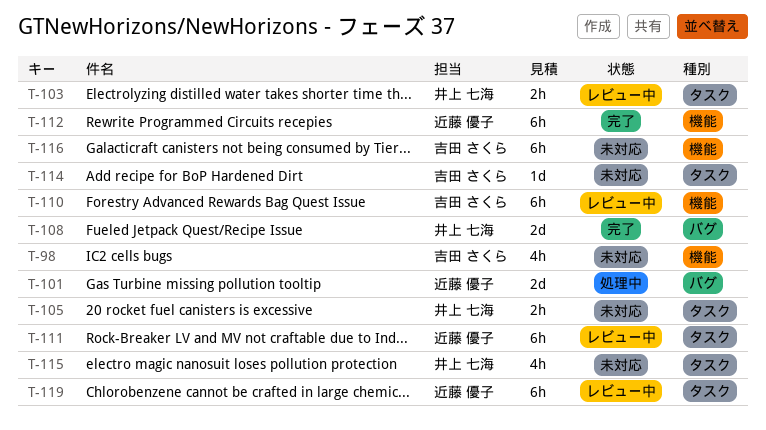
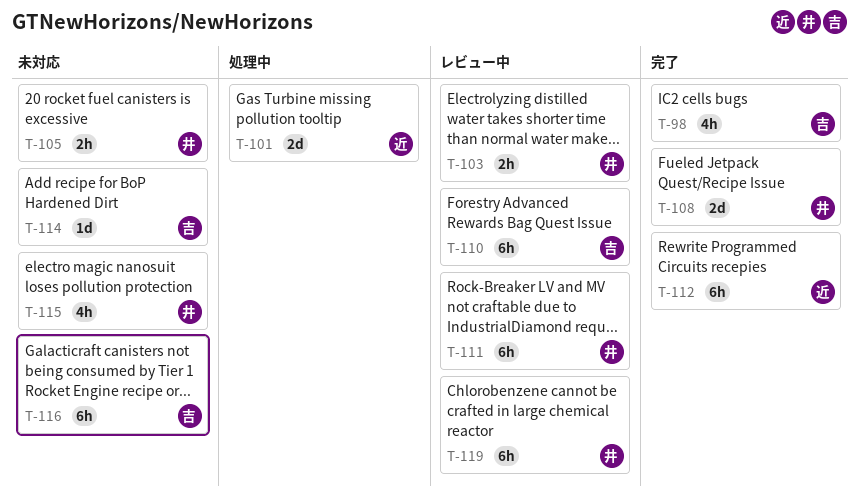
T-98, status: 未対応 -> 完了
T-111, owner: 近藤 優子 -> 井上 七海
T-119, owner: 近藤 優子 -> 井上 七海

